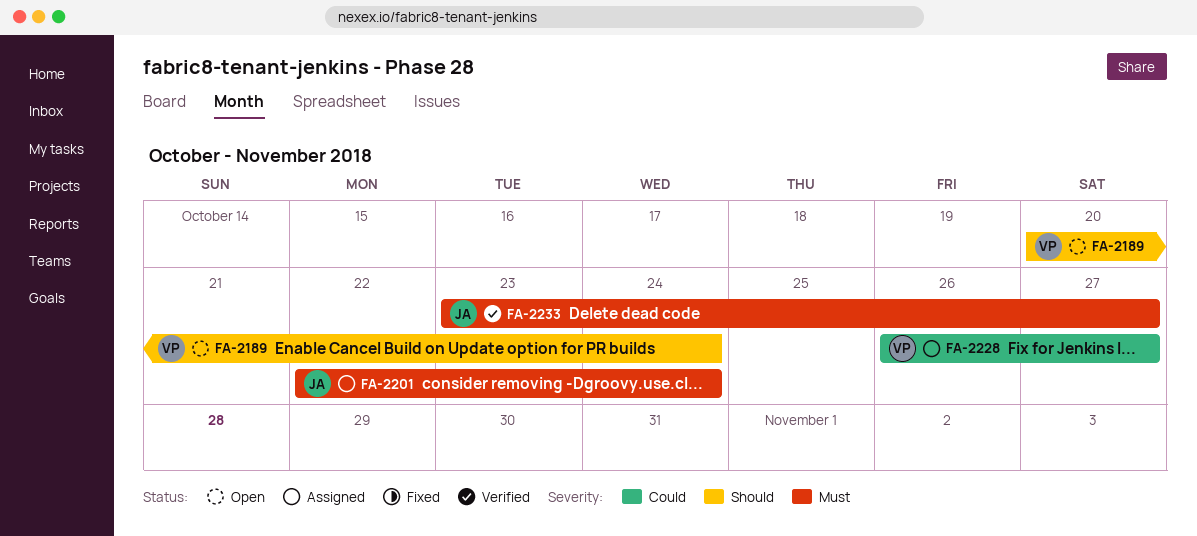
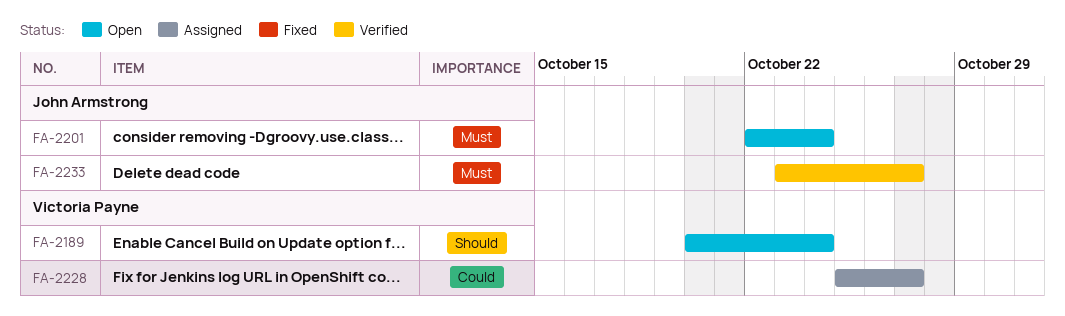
FA-2201, status: Assigned -> Open
FA-2228, start: Oct 26 -> Oct 25

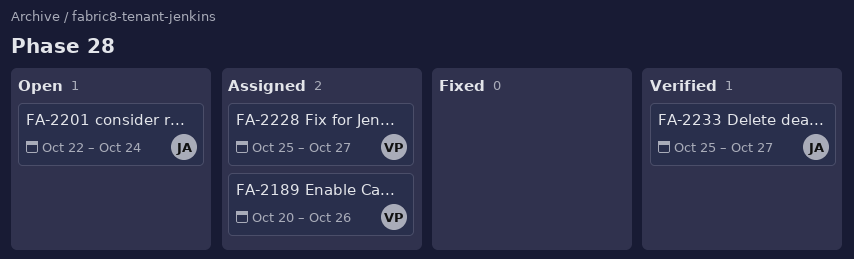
FA-2189, status: Open -> Assigned
FA-2189, due: Oct 24 -> Oct 26
FA-2233, start: Oct 23 -> Oct 25

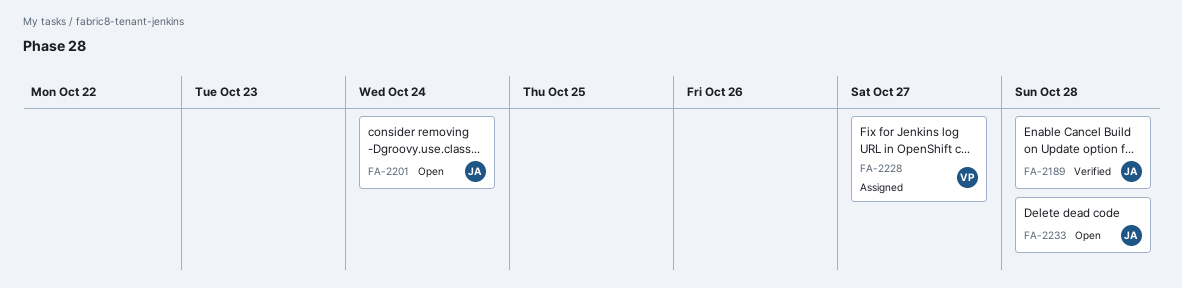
FA-2189, status: Assigned -> Verified
FA-2189, owner: VP -> JA
FA-2189, due: Oct 26 -> Oct 28
FA-2233, status: Verified -> Open
FA-2233, due: Oct 27 -> Oct 28

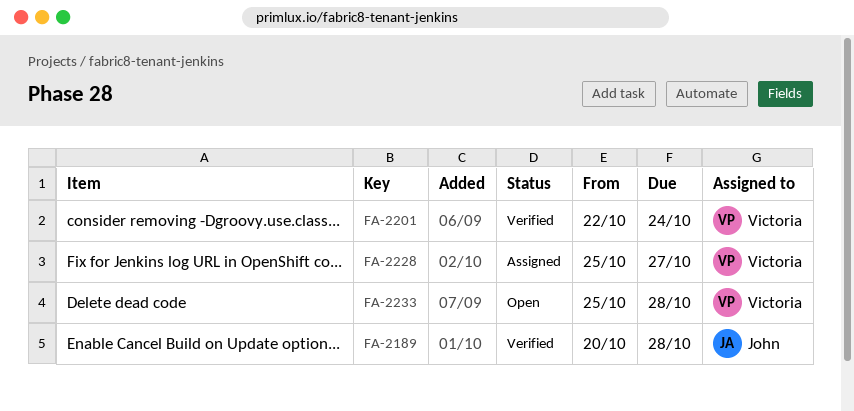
FA-2201, status: Open -> Verified
FA-2201, owner: John -> Victoria
FA-2233, owner: John -> Victoria

